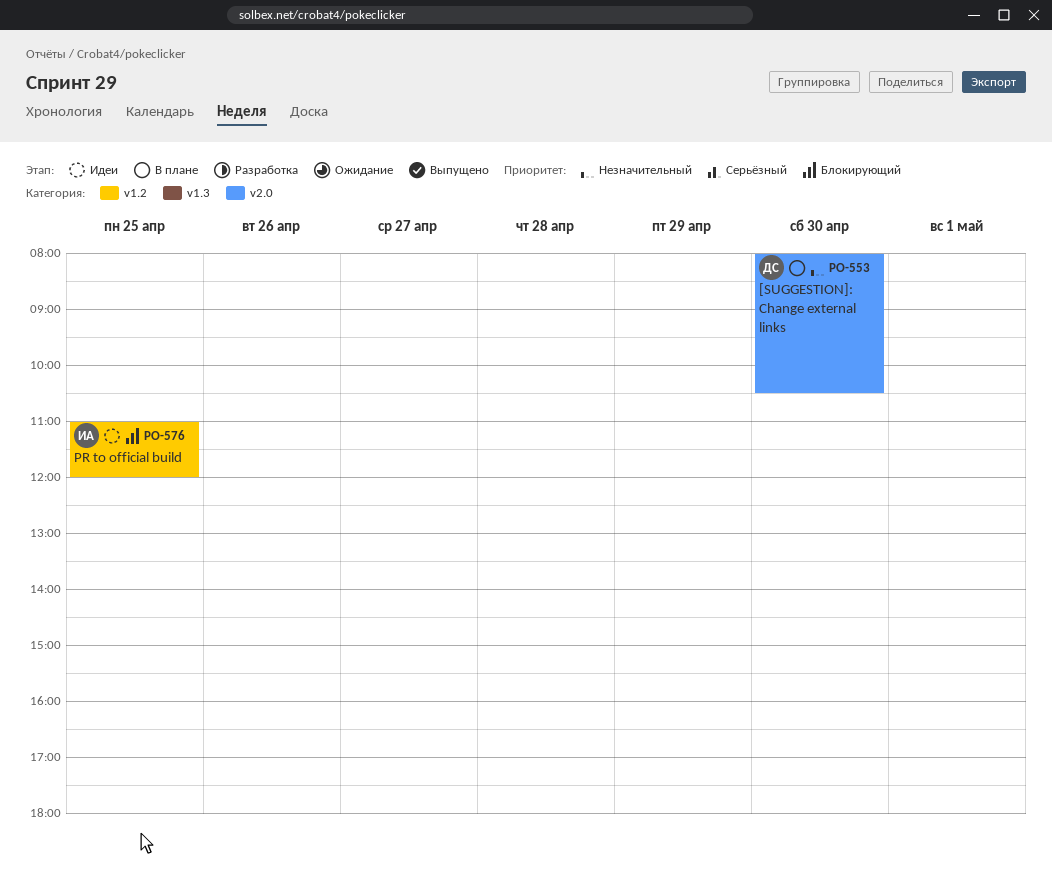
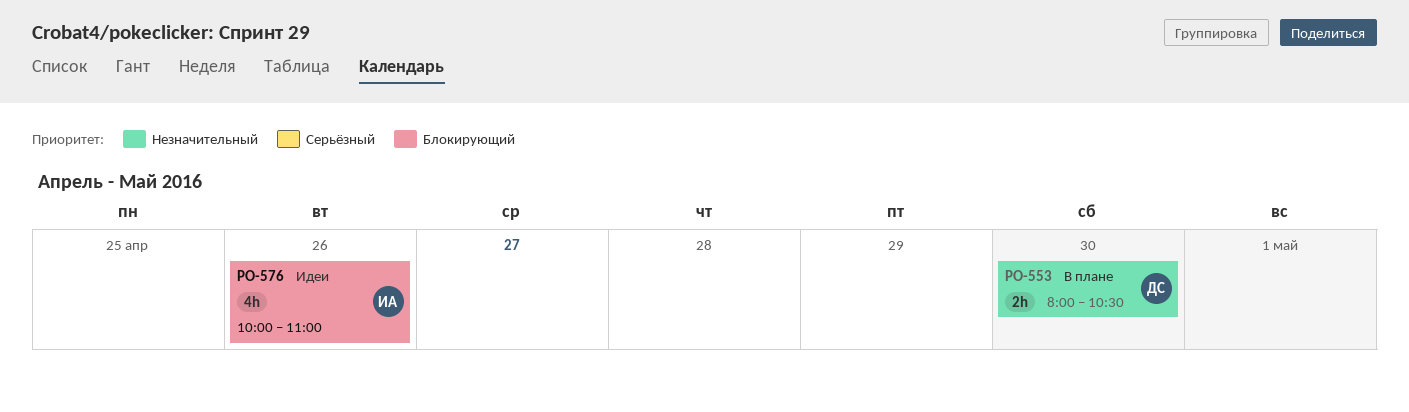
PO-576, day: Apr 25 -> Apr 26
PO-576, begins: 11:00 -> 10:00
PO-576, ends: 12:00 -> 11:00

